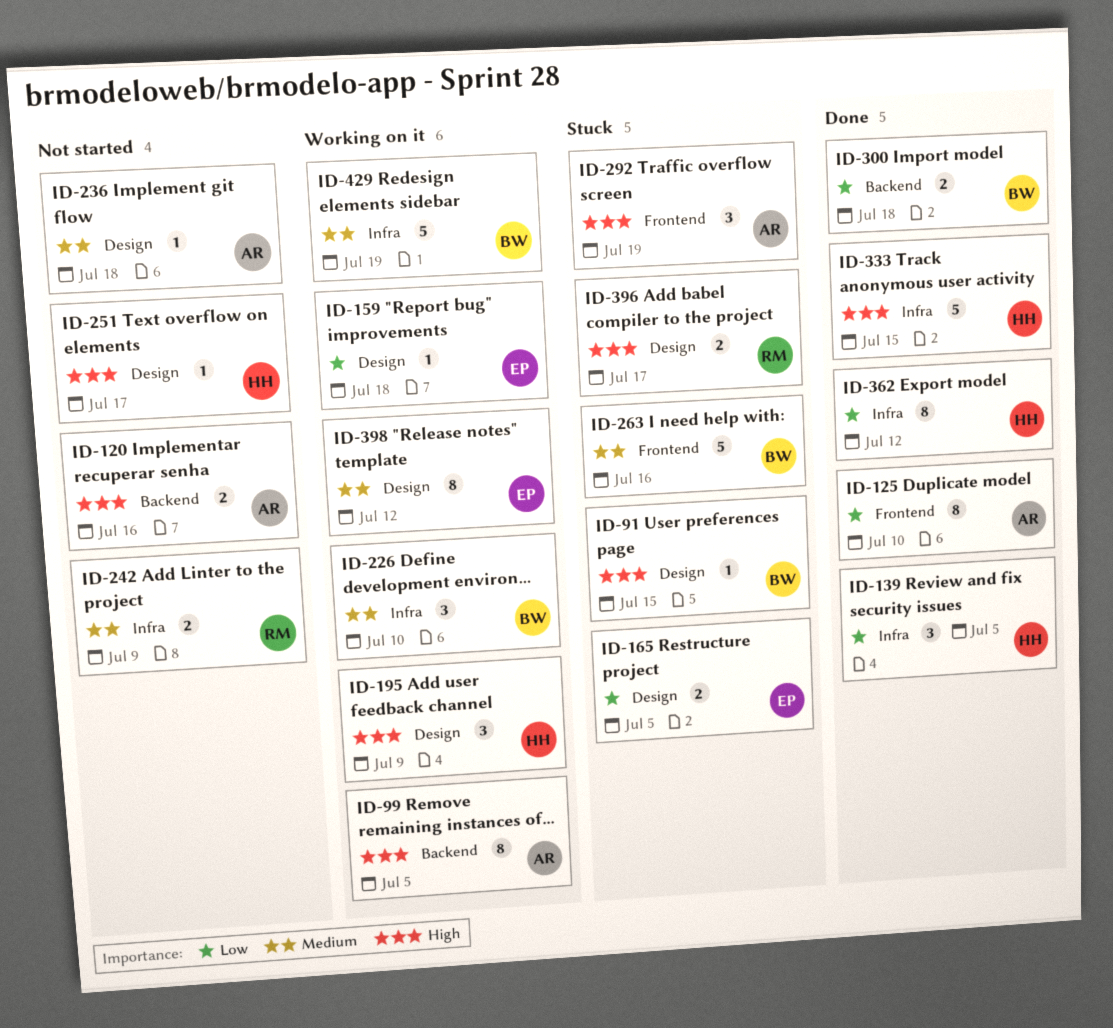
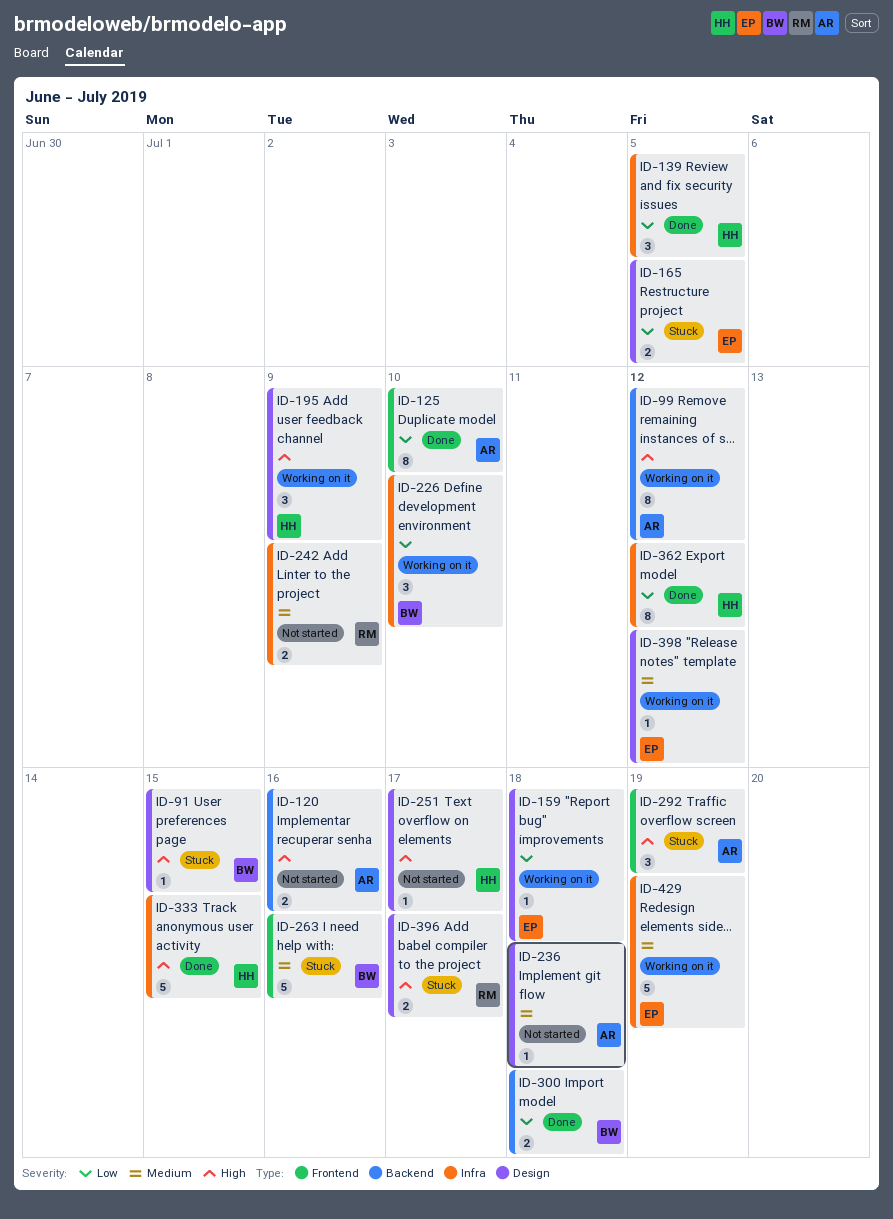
ID-99, due: Jul 5 -> Jul 12
ID-226, priority: Medium -> Low
ID-398, estimate: 8 -> 1
ID-429, owner: BW -> EP

